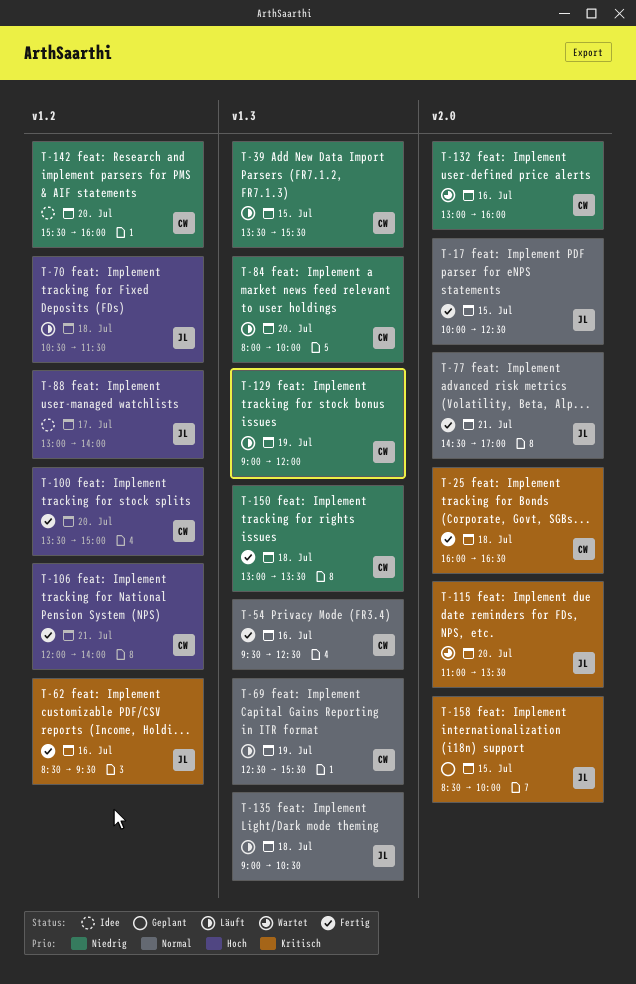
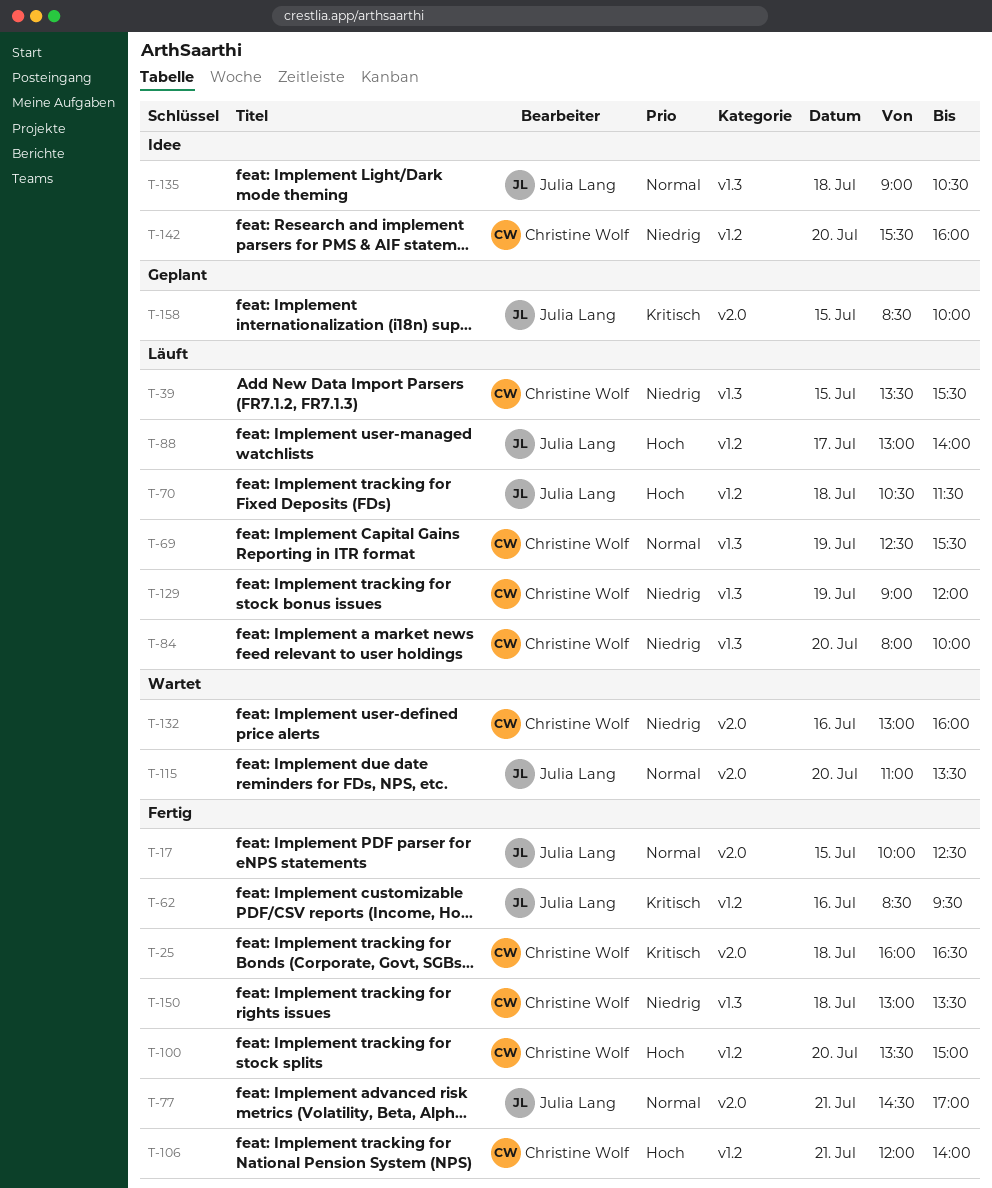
T-54: present -> none
T-88, status: Idee -> Läuft
T-115, priority: Kritisch -> Normal
T-135, status: Läuft -> Idee

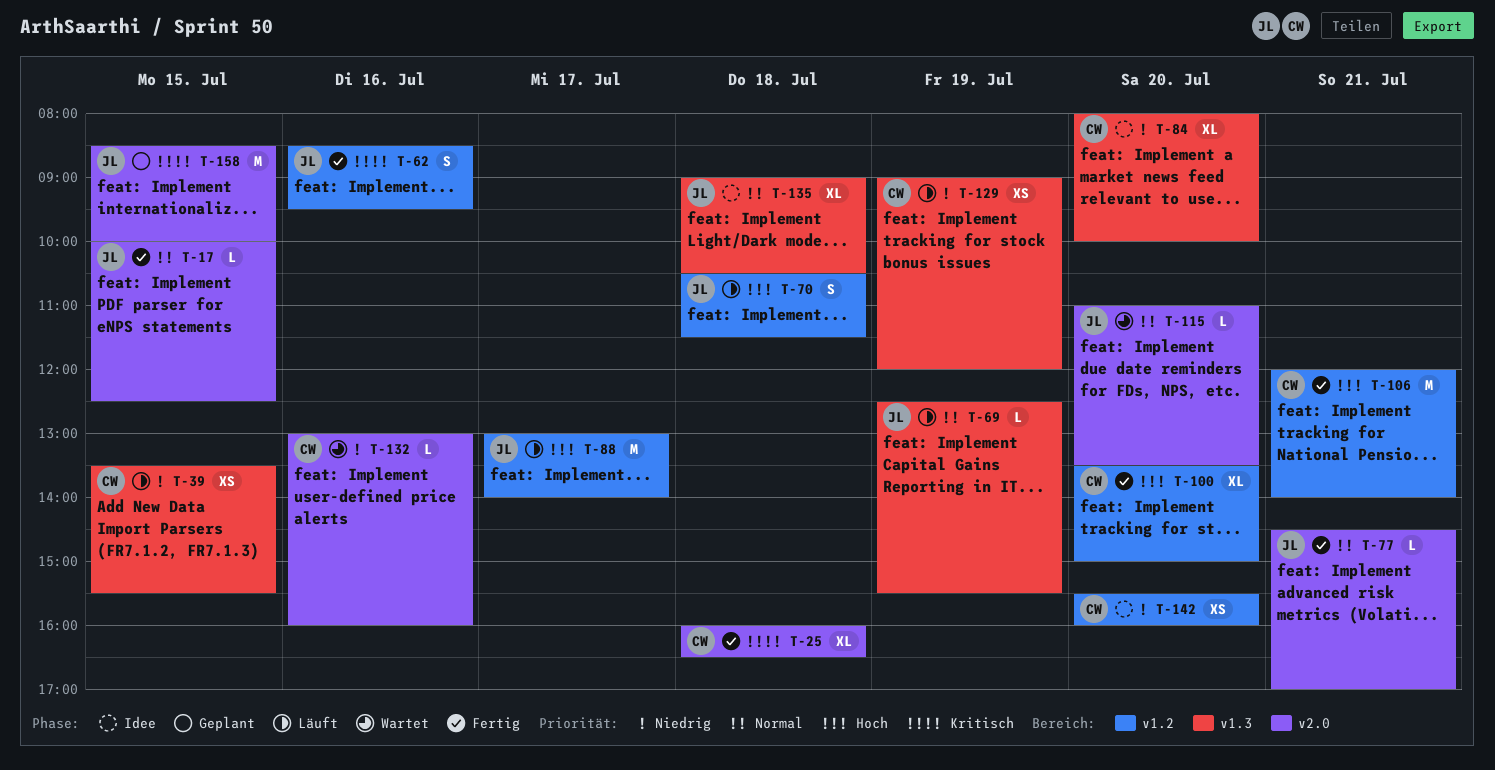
T-69, owner: Christine Wolf -> Julia Lang
T-84, status: Läuft -> Idee
T-150: present -> none

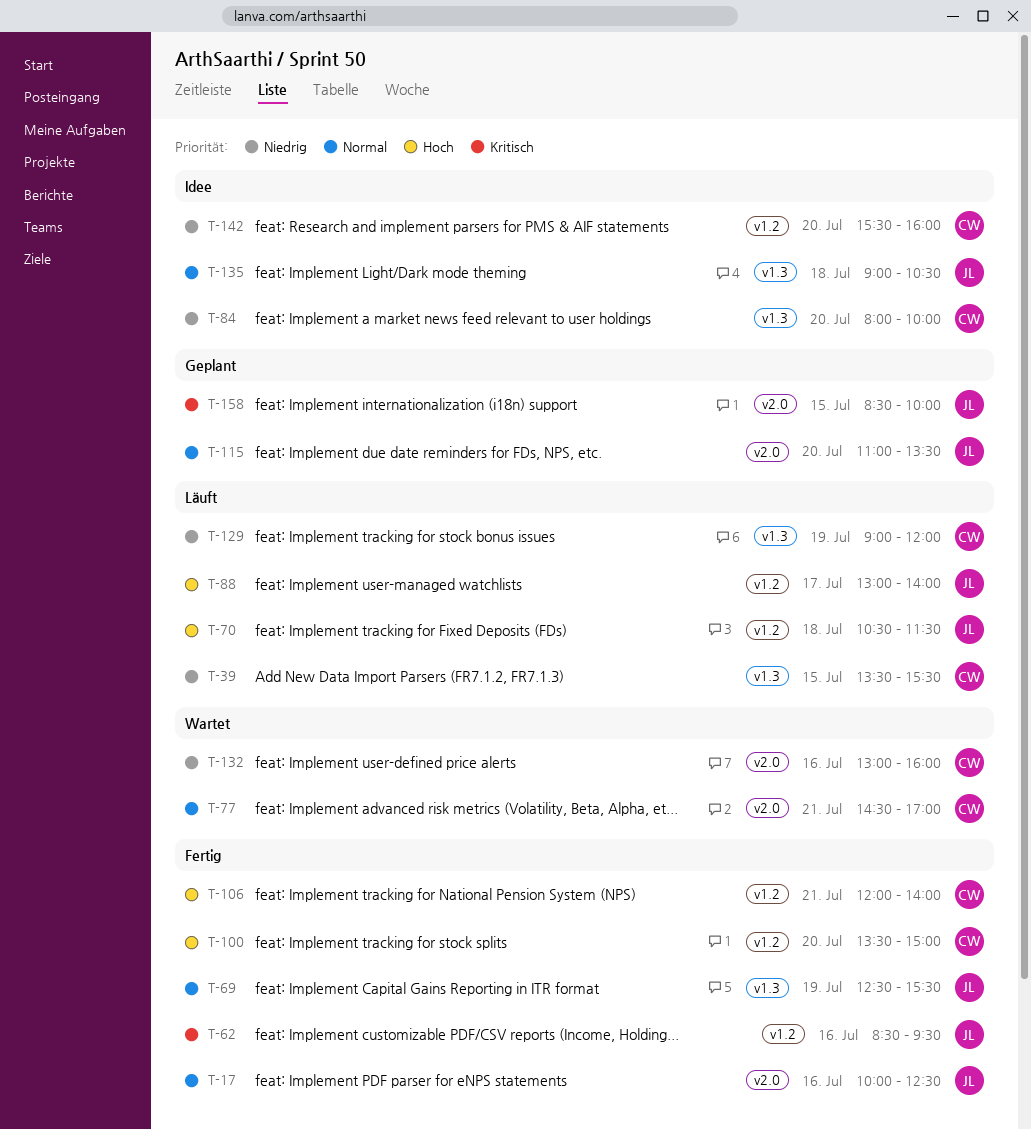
T-17, day: Jul 15 -> Jul 16
T-25: present -> none
T-69, status: Läuft -> Fertig
T-77, status: Fertig -> Wartet
T-77, owner: JL -> CW
T-115, status: Wartet -> Geplant

